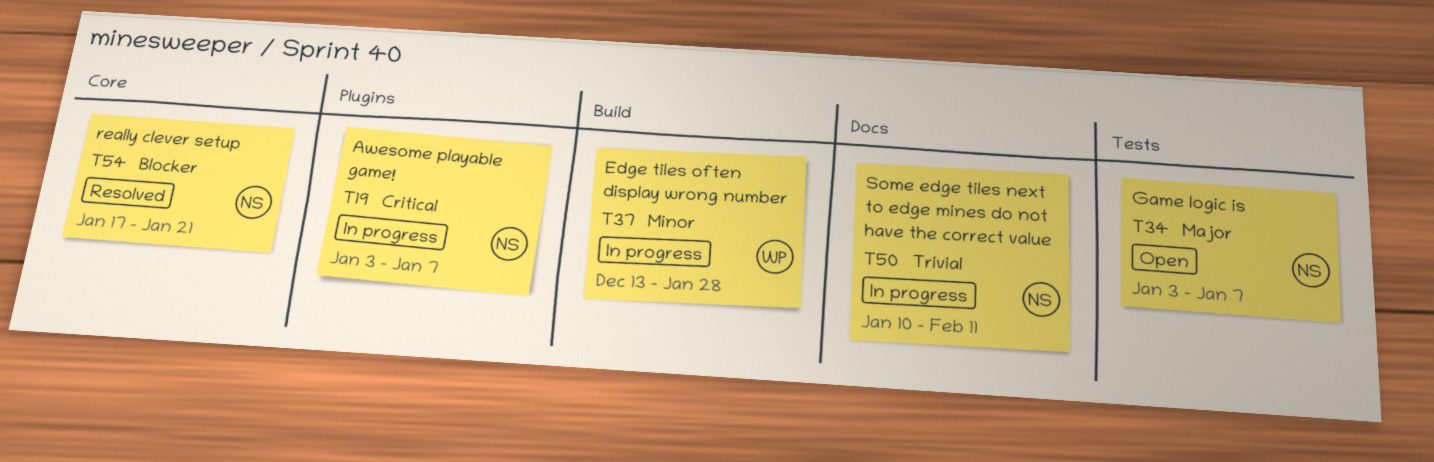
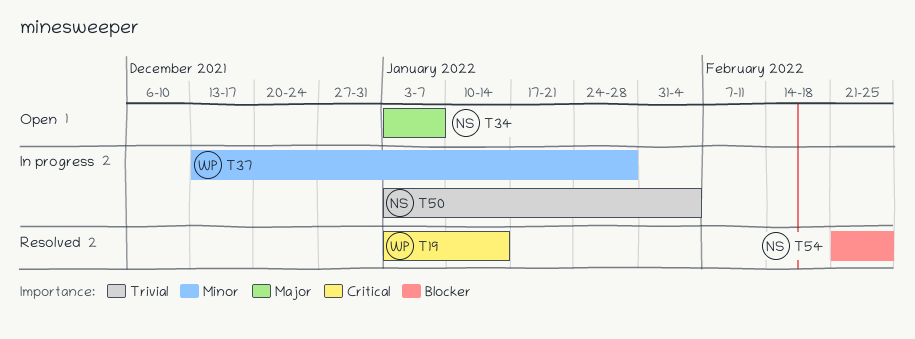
T19, status: In progress -> Resolved
T19, owner: NS -> WP
T19, due: Jan 7 -> Jan 14
T50, start: Jan 10 -> Jan 3
T50, due: Feb 11 -> Feb 4
T54, start: Jan 17 -> Feb 21
T54, due: Jan 21 -> Feb 25

